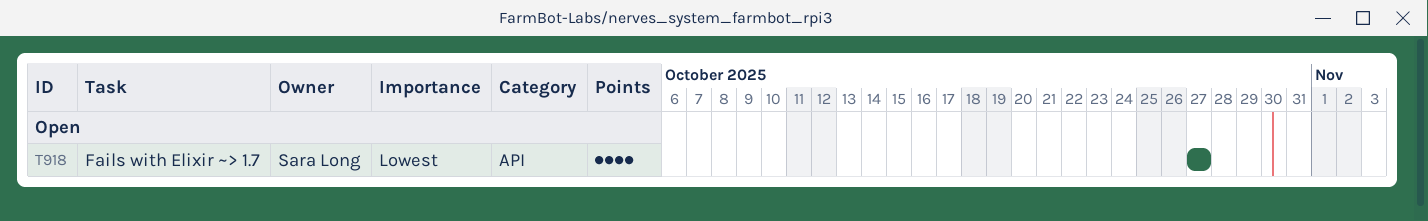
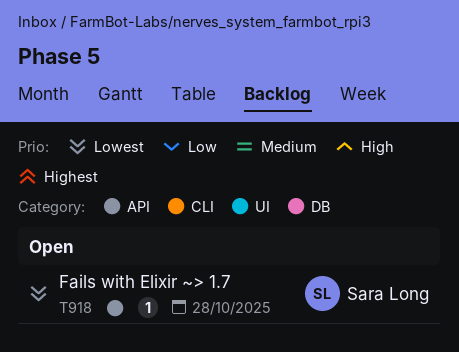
T918, estimate: 4 -> 1
T918, due: Oct 27 -> Oct 28

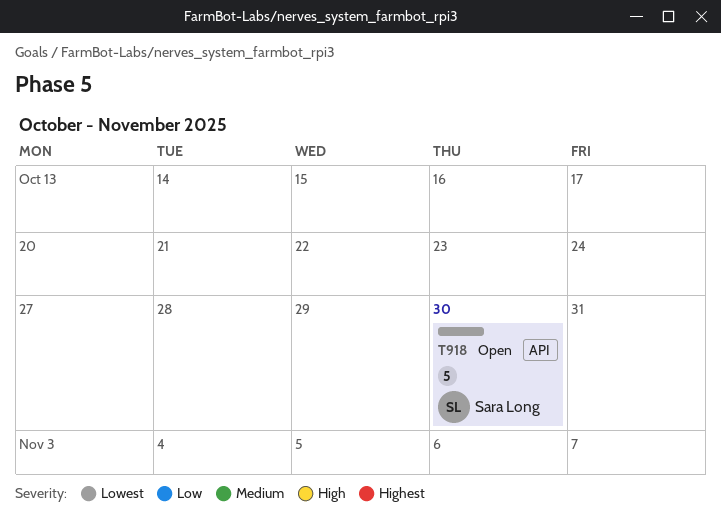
T918, estimate: 1 -> 5
T918, due: Oct 28 -> Oct 30

